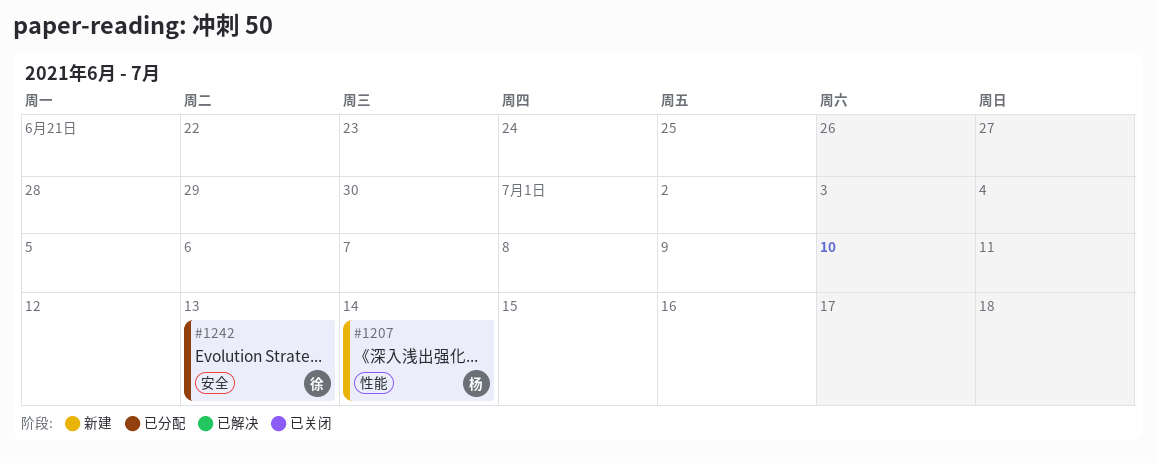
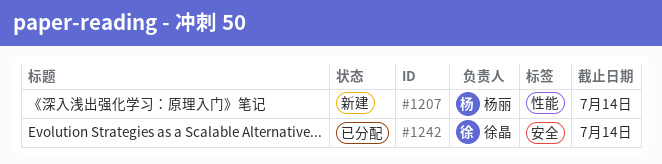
#1242, due: Jul 13 -> Jul 14

